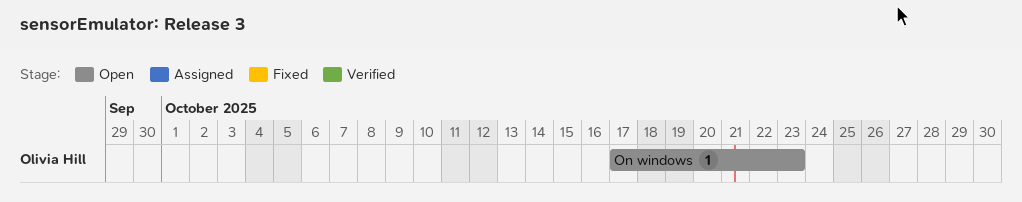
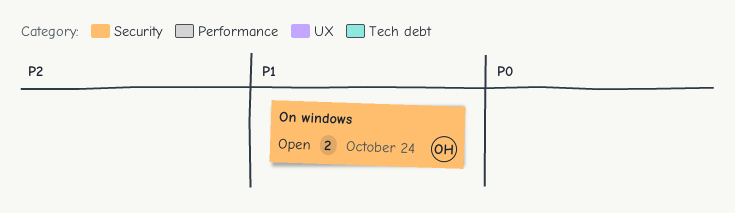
On windows, estimate: 1 -> 2
On windows, due: Oct 23 -> Oct 24

